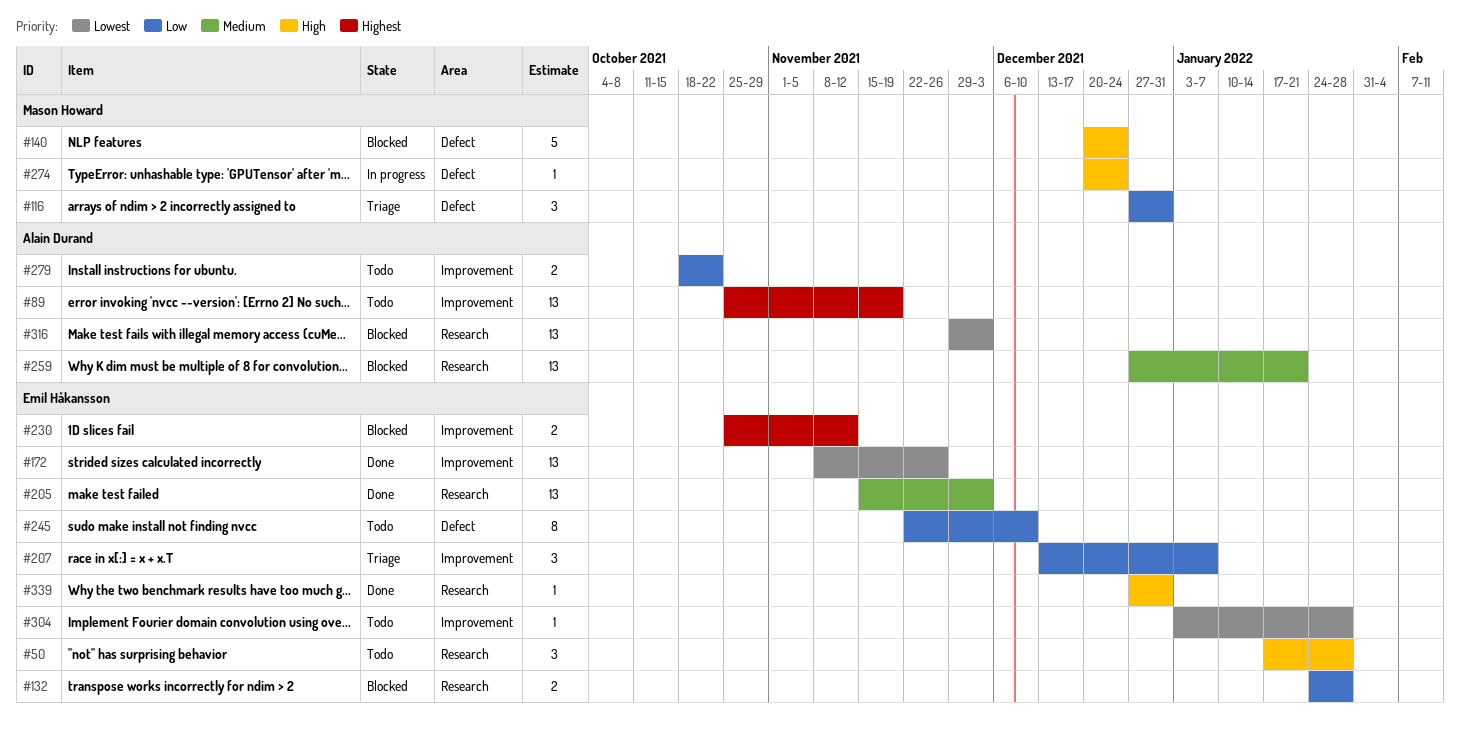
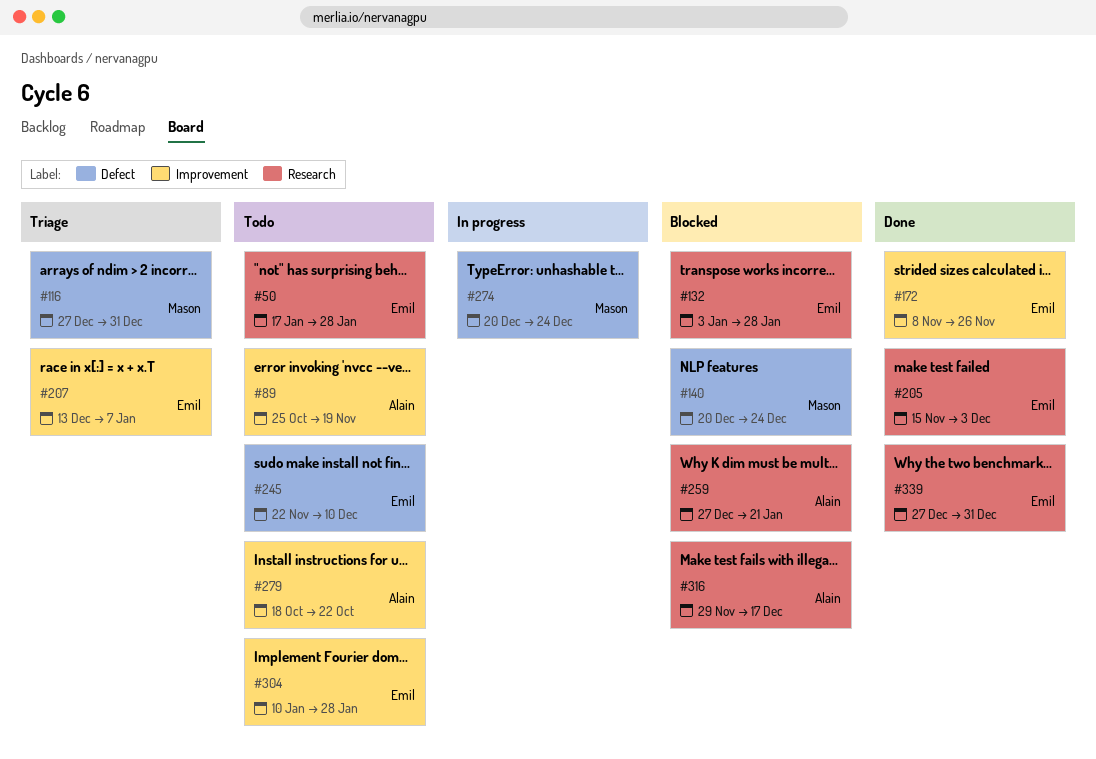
#132, start: Jan 24 -> Jan 3
#230: present -> none
#304, start: Jan 3 -> Jan 10
#316, due: Dec 3 -> Dec 17

